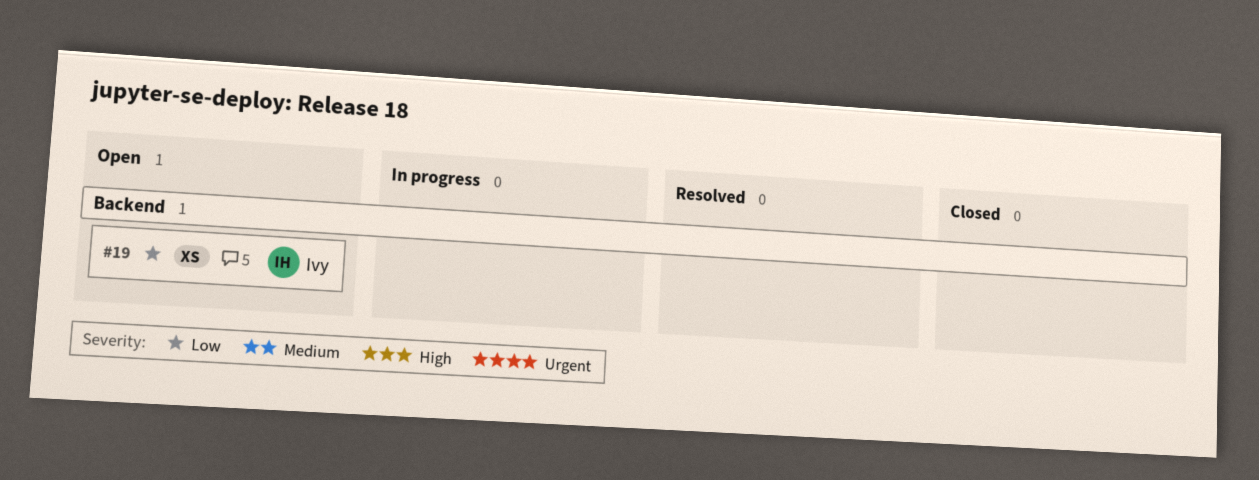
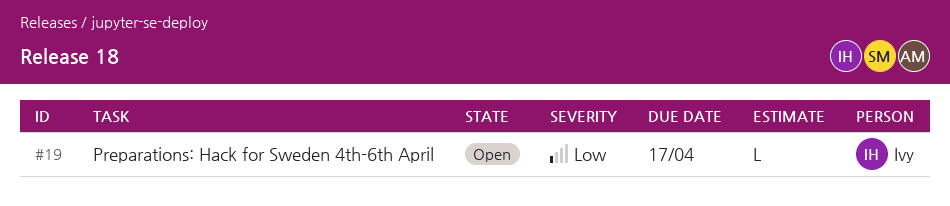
#19, estimate: XS -> L

